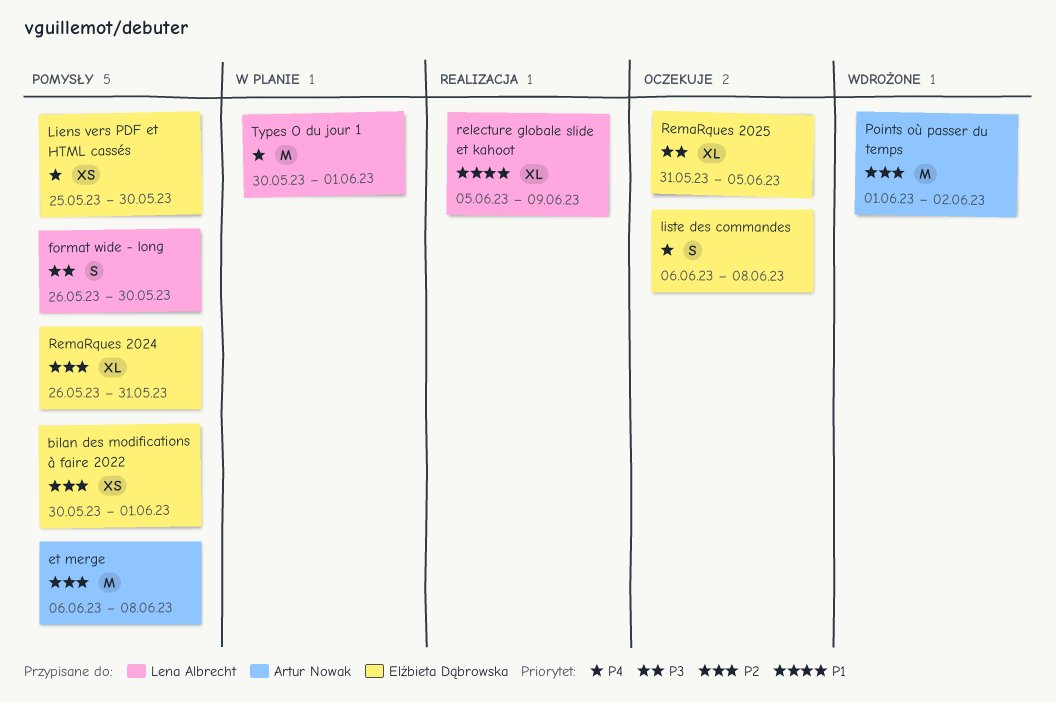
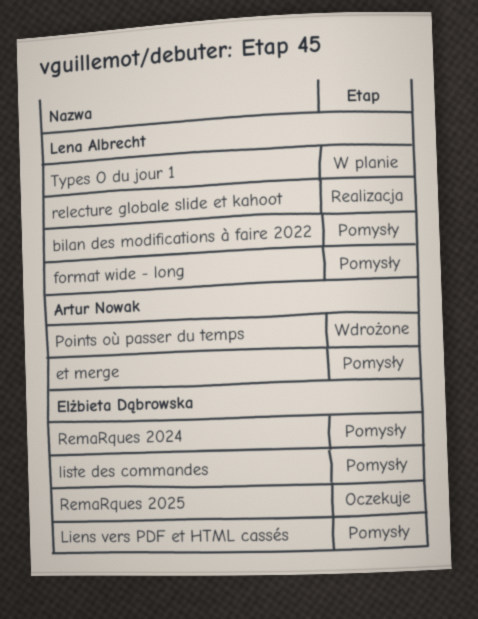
bilan des modifications à faire 2022, owner: Elżbieta Dąbrowska -> Lena Albrecht
liste des commandes, status: Oczekuje -> Pomysły

